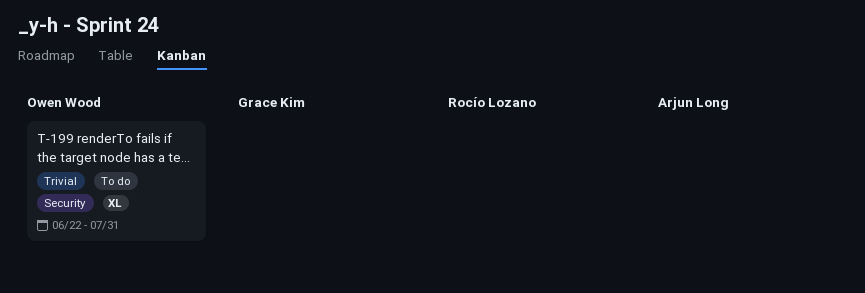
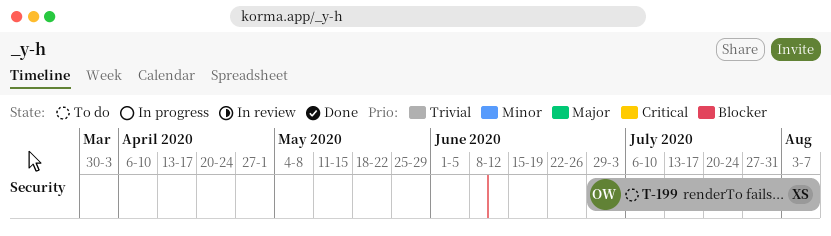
T-199, estimate: XL -> XS
T-199, start: Jun 22 -> Jun 29
T-199, due: Jul 31 -> Aug 7

